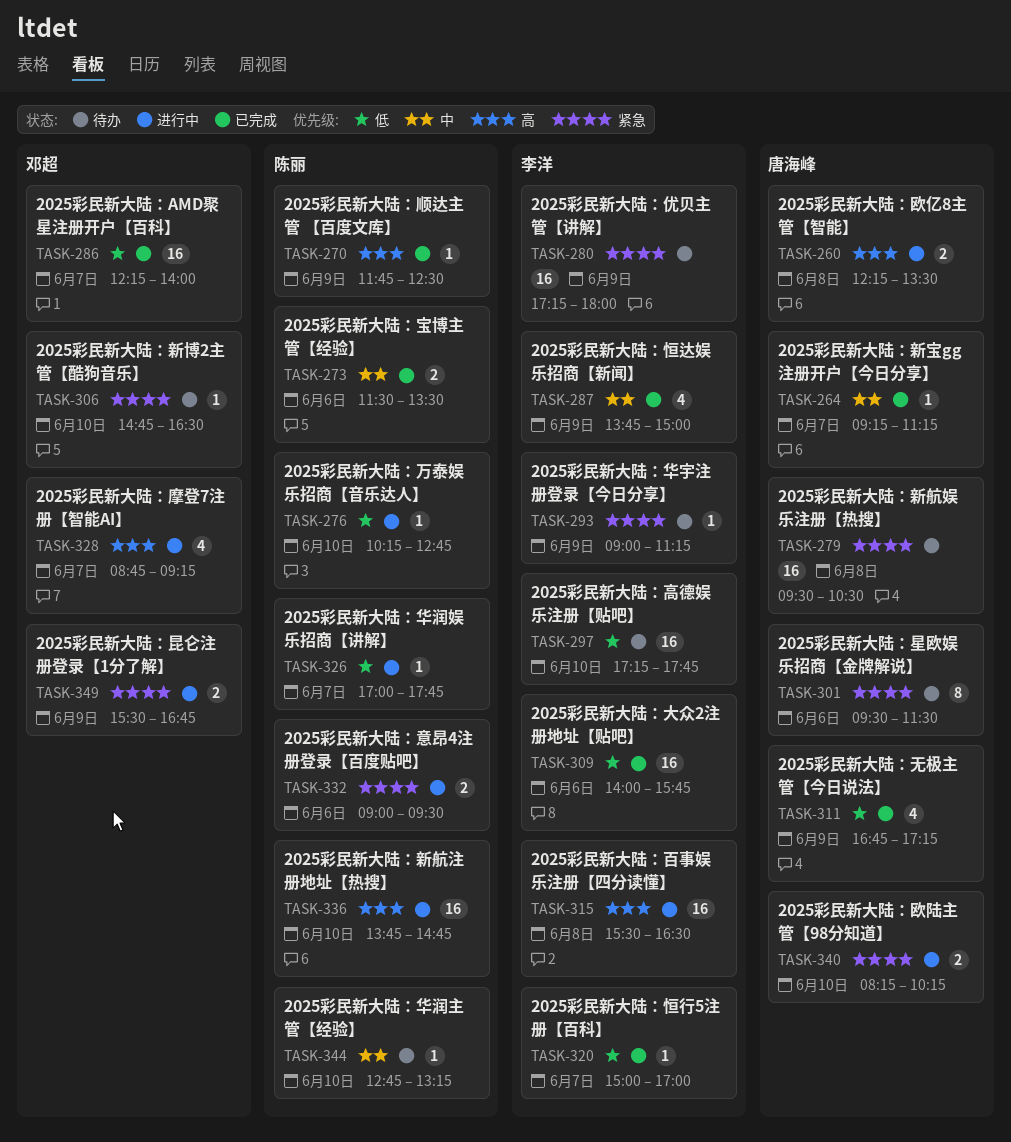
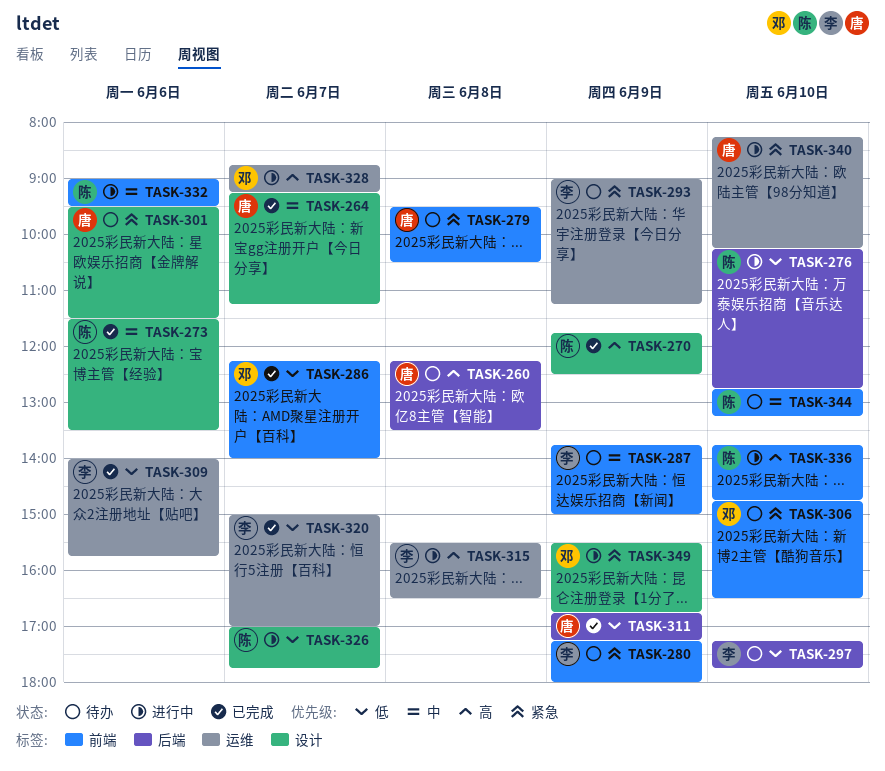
TASK-260, status: 进行中 -> 待办
TASK-287, status: 已完成 -> 待办
TASK-332, priority: 紧急 -> 中

